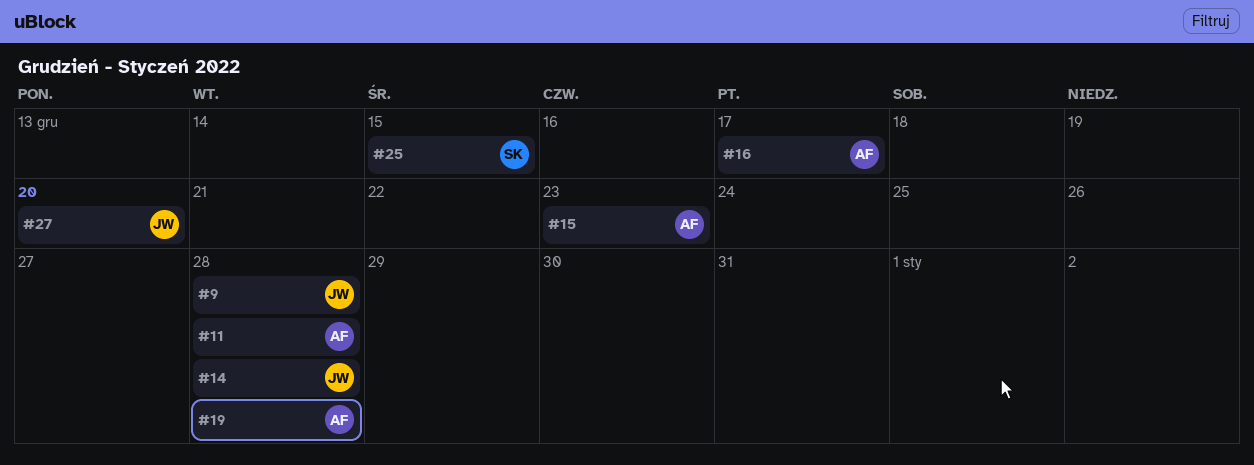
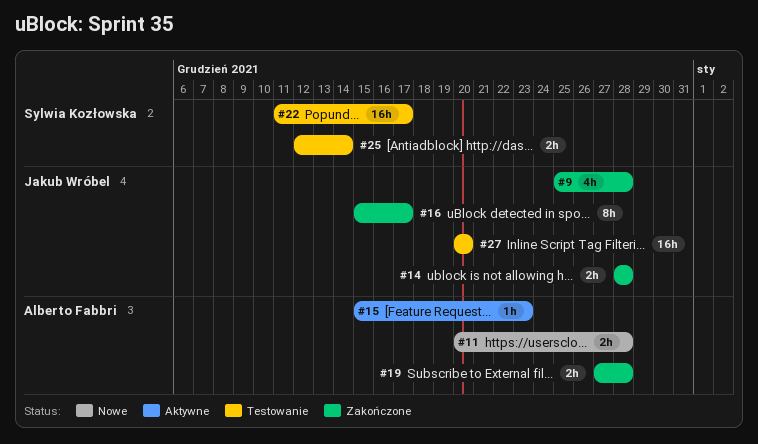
#16, owner: Alberto Fabbri -> Jakub Wróbel
#22: none -> present
#25, due: Dec 15 -> Dec 14

